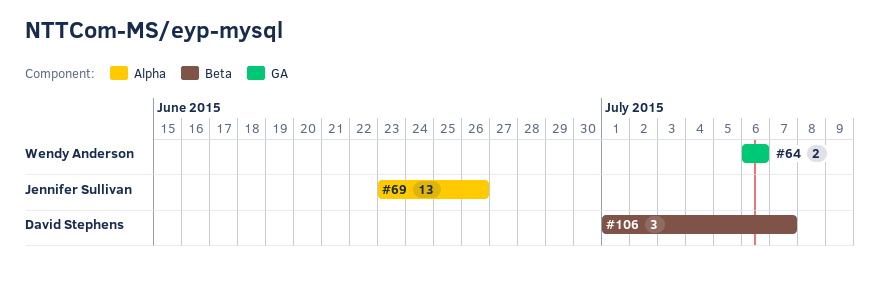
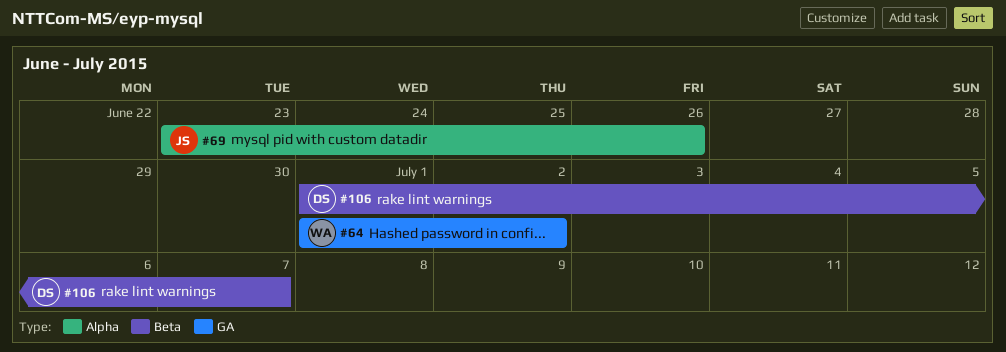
#64, start: Jul 6 -> Jul 1
#64, due: Jul 6 -> Jul 2

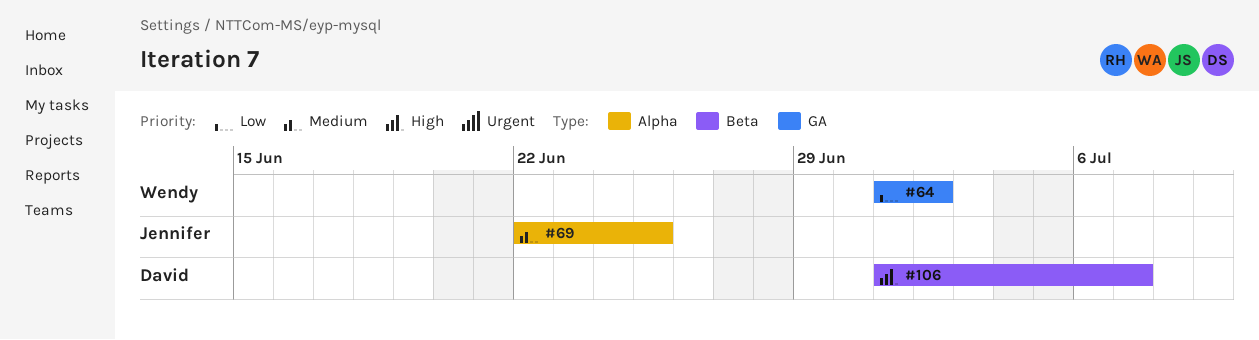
#69, start: Jun 23 -> Jun 22
#69, due: Jun 26 -> Jun 25

